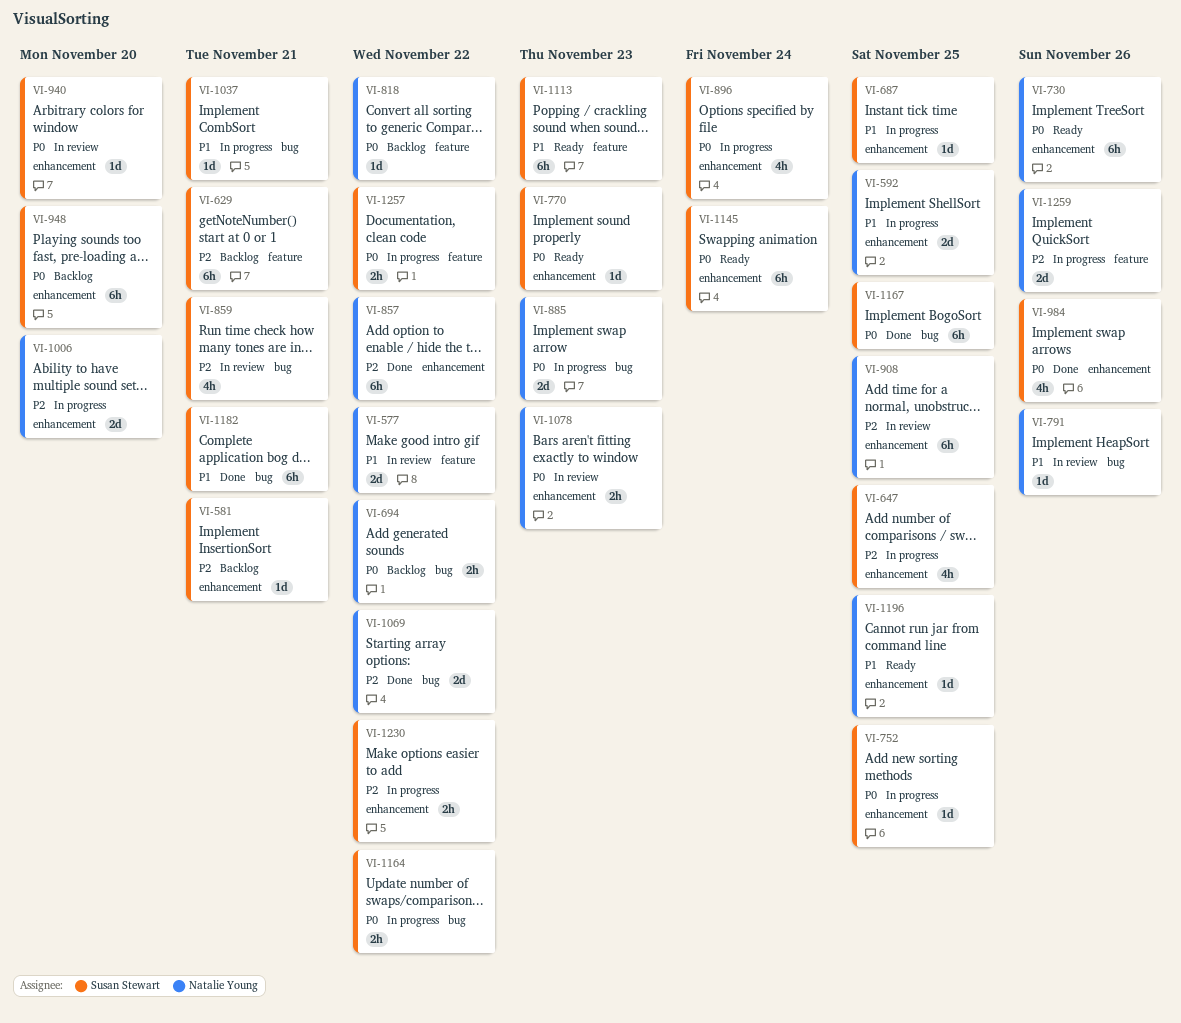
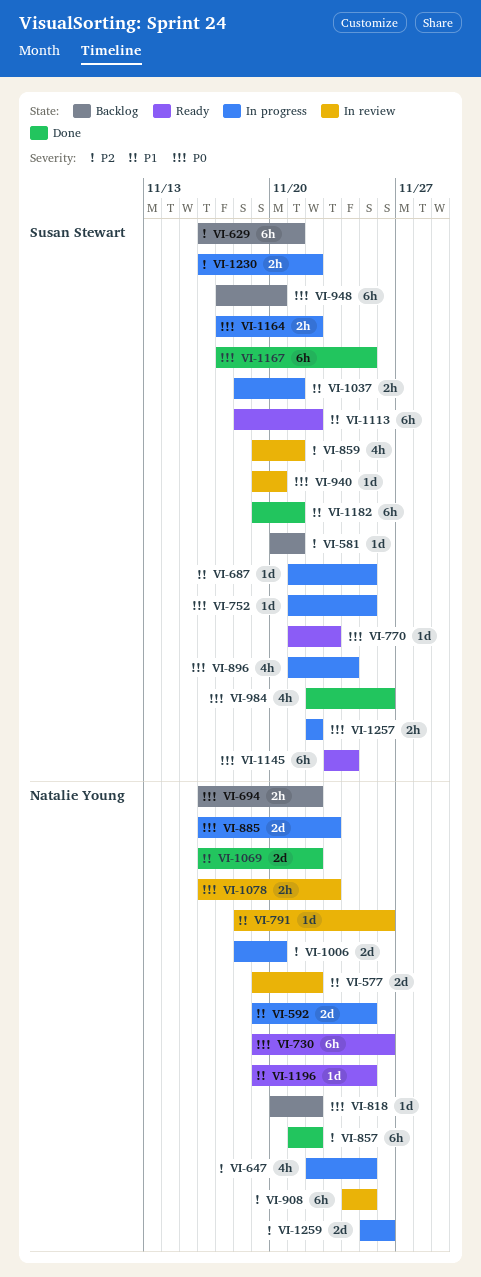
VI-647, owner: Susan Stewart -> Natalie Young
VI-1037, estimate: 1d -> 2h
VI-1069, priority: P2 -> P1
VI-1113, due: Nov 23 -> Nov 22

